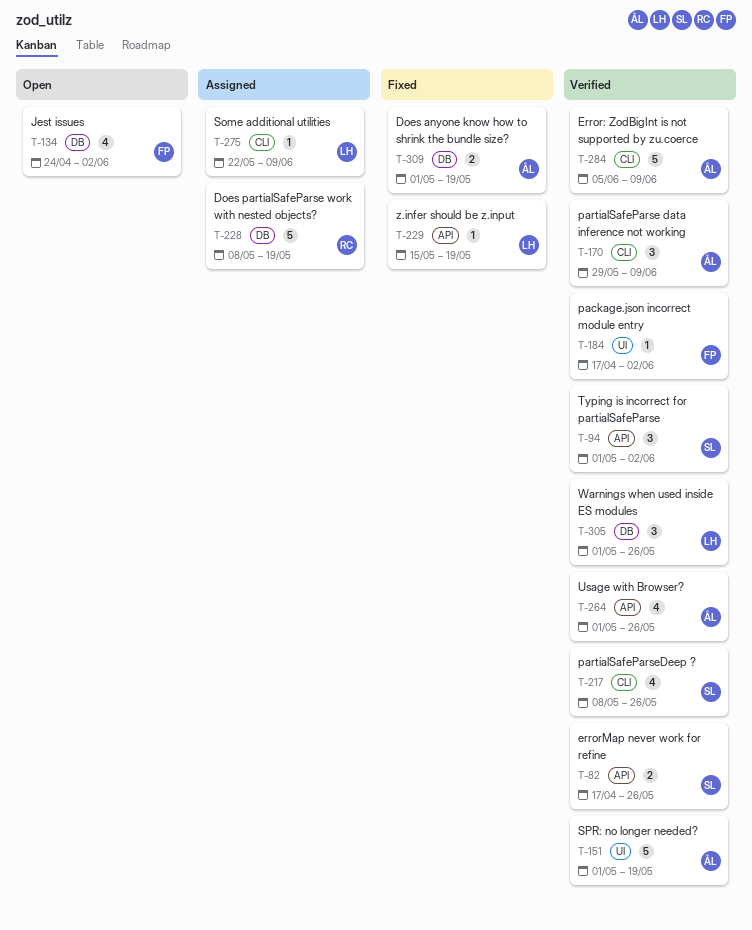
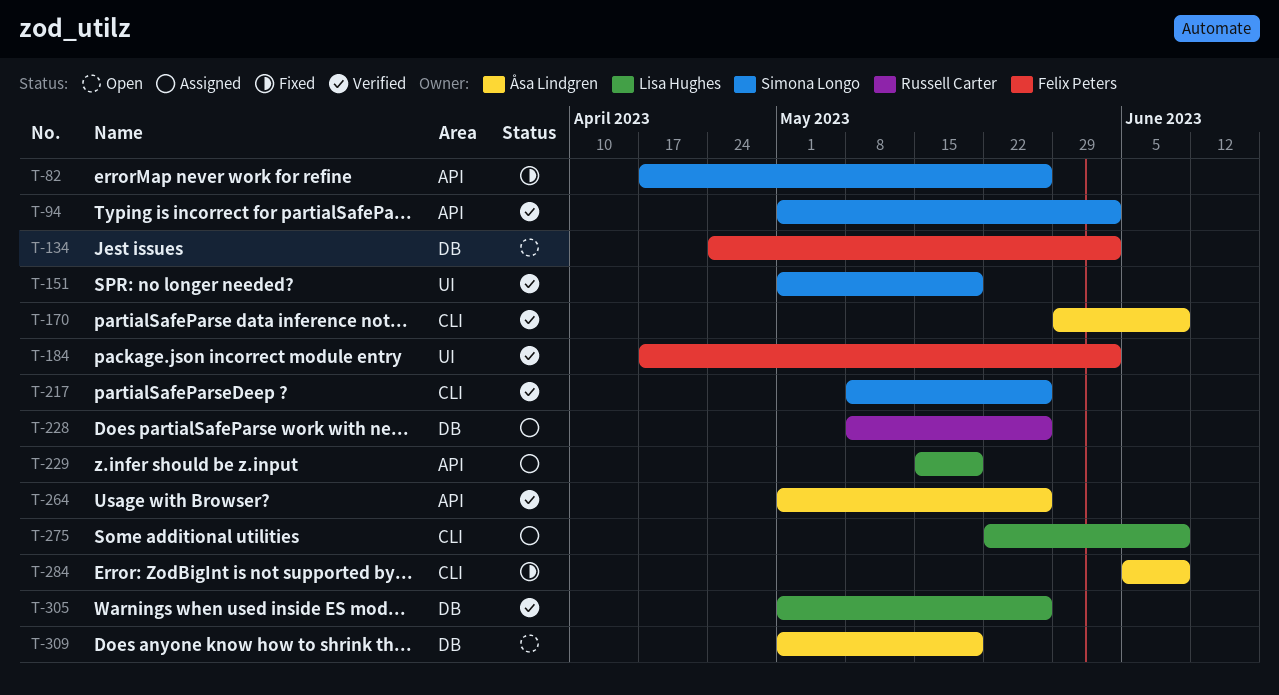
T-82, status: Verified -> Fixed
T-151, owner: Åsa Lindgren -> Simona Longo
T-228, due: May 19 -> May 26
T-229, status: Fixed -> Assigned
T-284, status: Verified -> Fixed
T-309, status: Fixed -> Open

